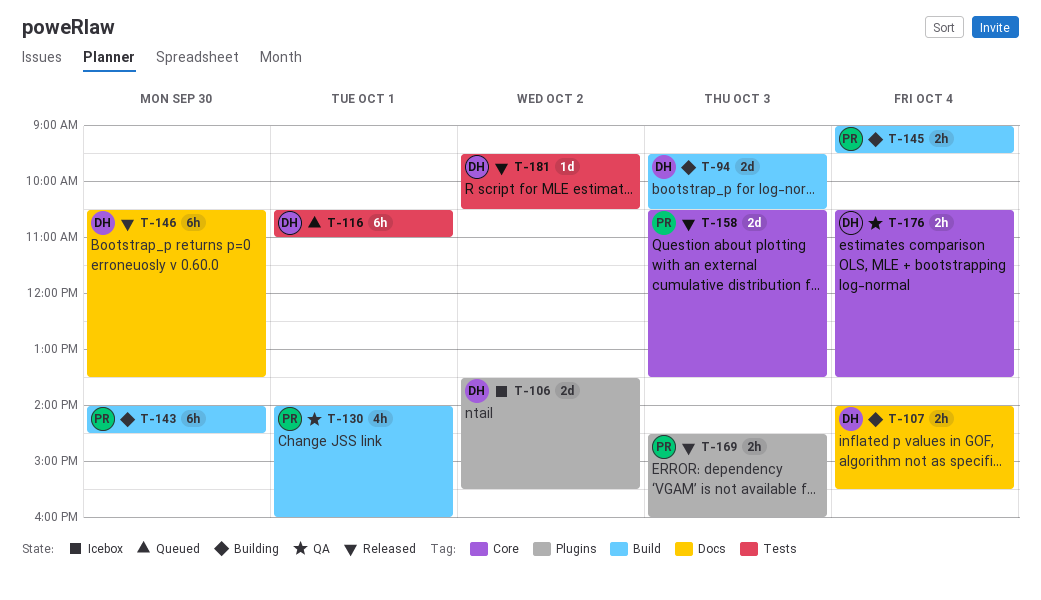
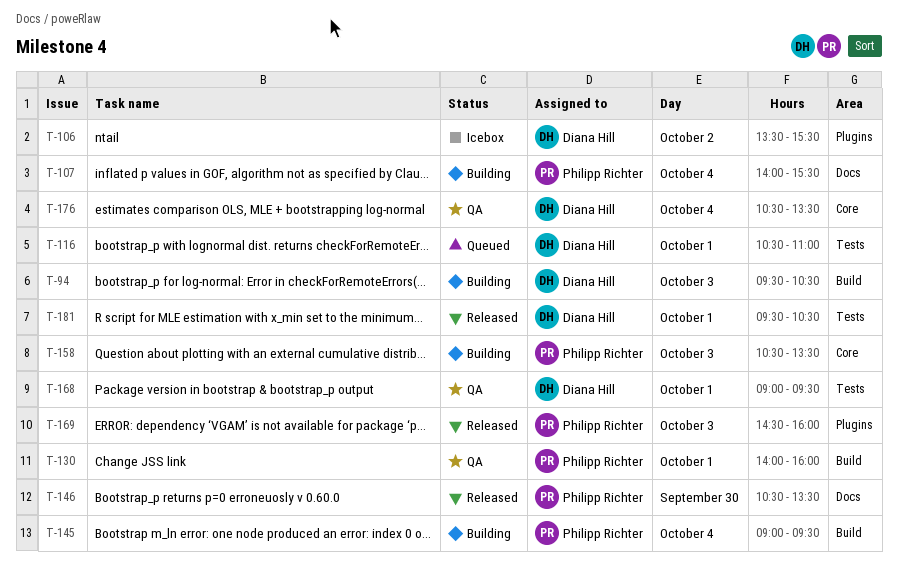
T-107, owner: Diana Hill -> Philipp Richter
T-143: present -> none
T-146, owner: Diana Hill -> Philipp Richter
T-158, status: Released -> Building
T-168: none -> present
T-181, day: Oct 2 -> Oct 1

